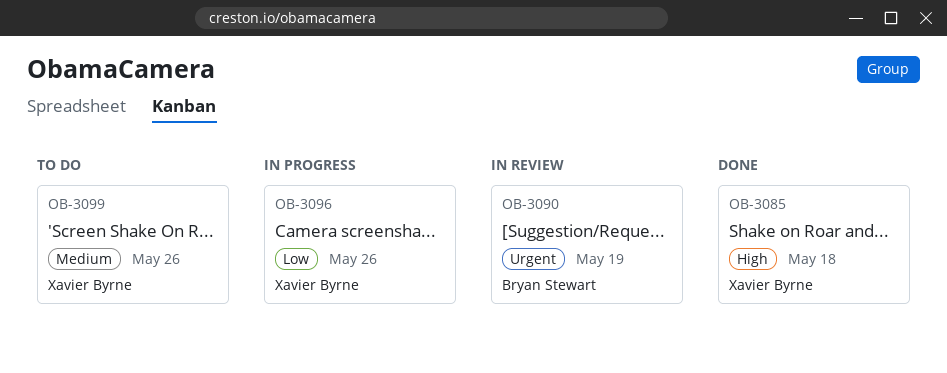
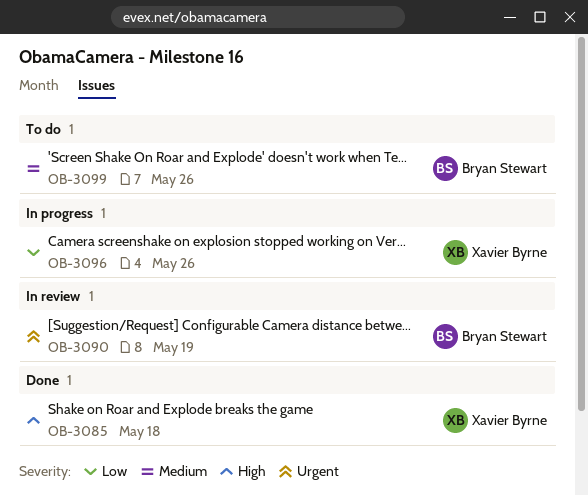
OB-3099, owner: Xavier Byrne -> Bryan Stewart

